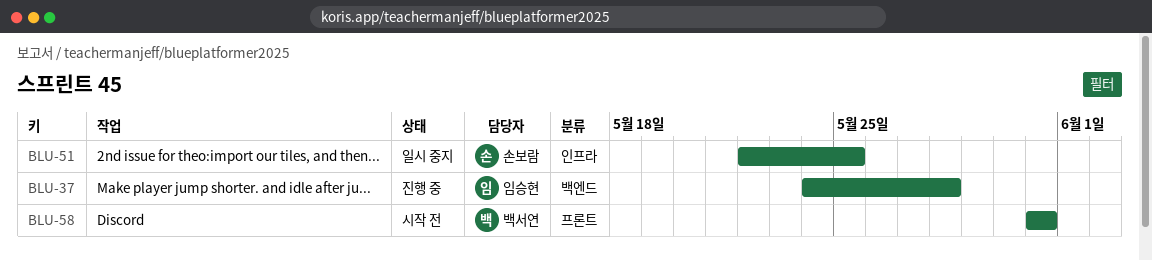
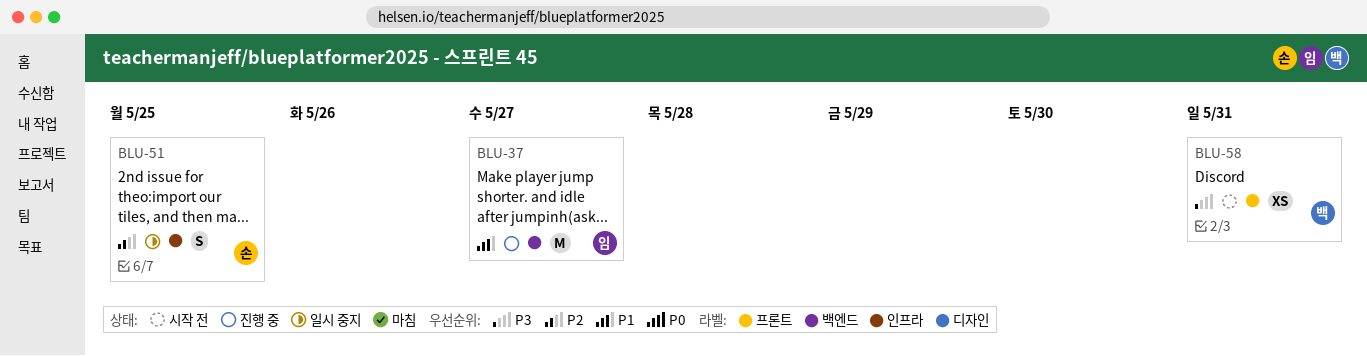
BLU-37, due: May 28 -> May 27

